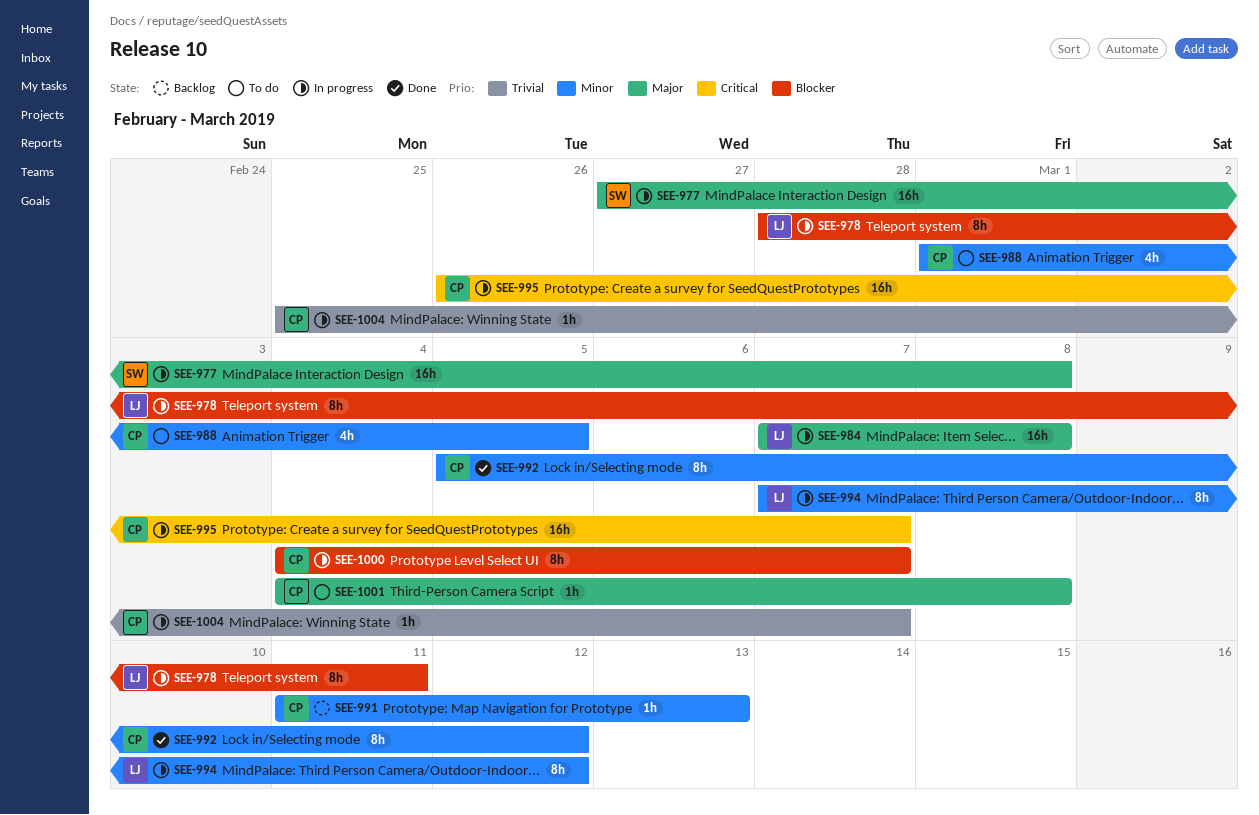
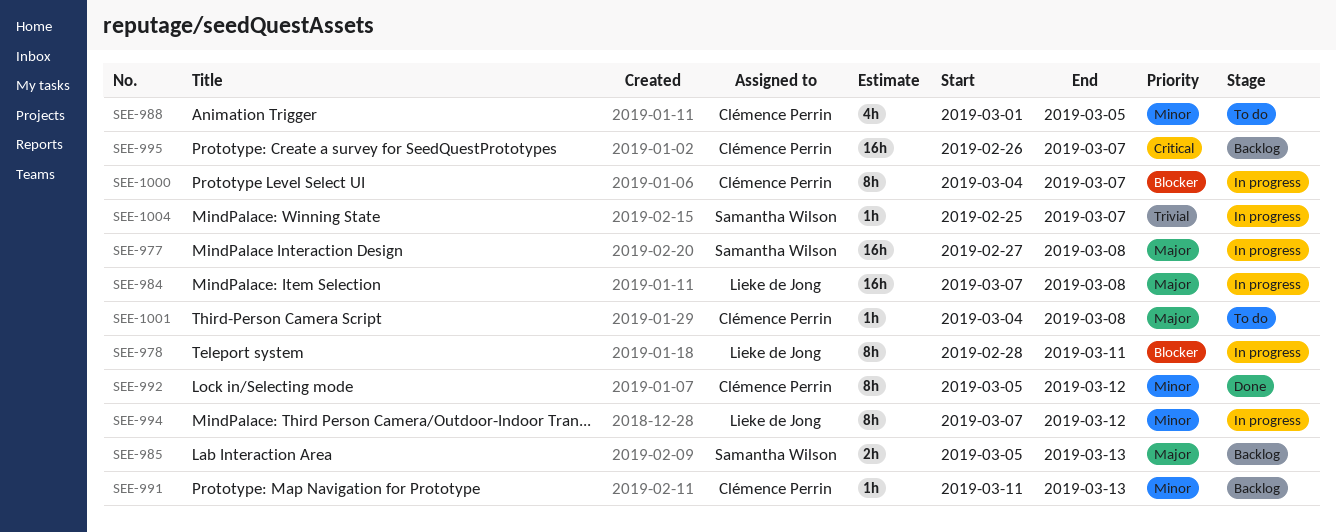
SEE-985: none -> present
SEE-995, status: In progress -> Backlog
SEE-1004, owner: Clémence Perrin -> Samantha Wilson

